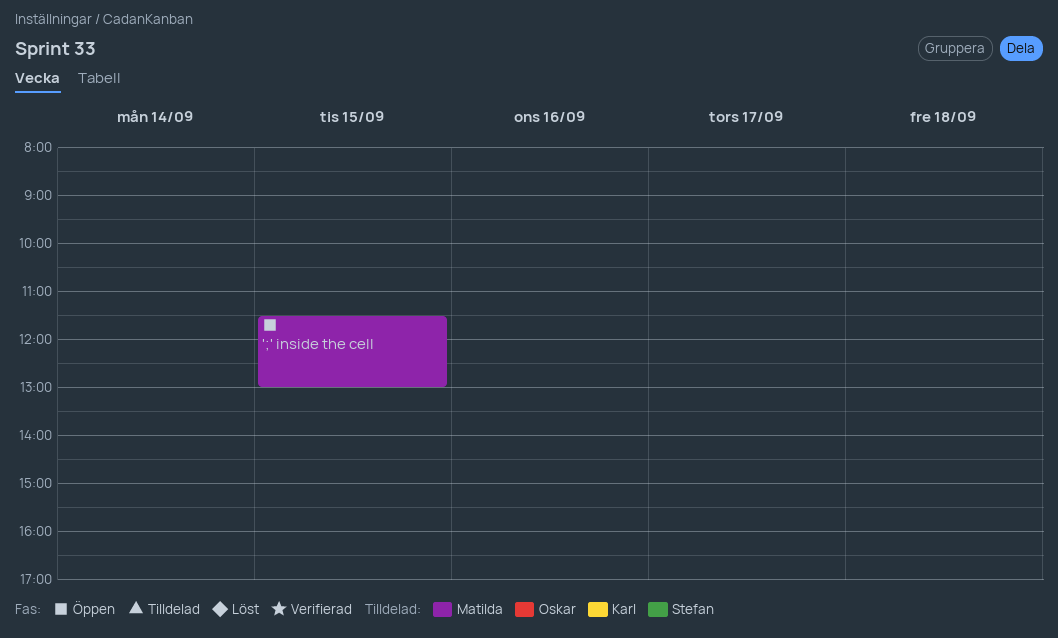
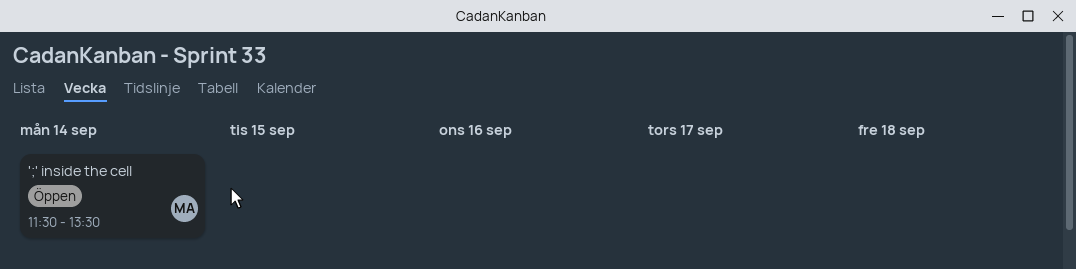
';' inside the cell, day: Sep 15 -> Sep 14
';' inside the cell, ends: 13:00 -> 13:30

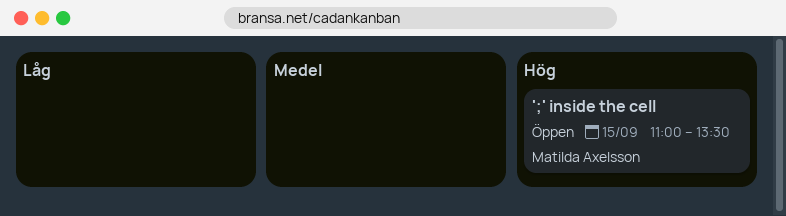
';' inside the cell, day: Sep 14 -> Sep 15
';' inside the cell, begins: 11:30 -> 11:00

